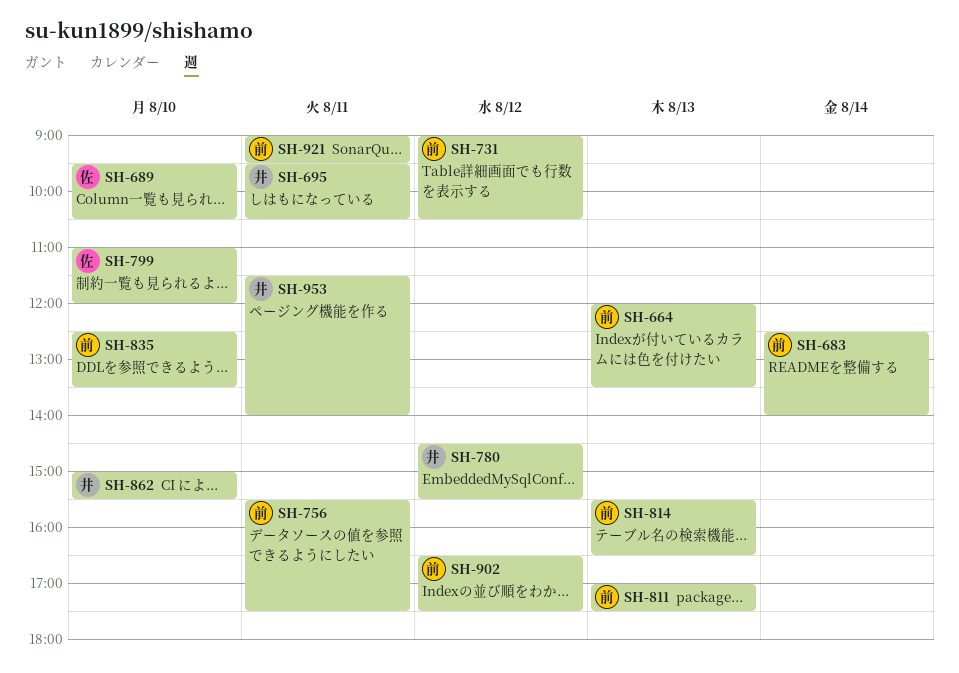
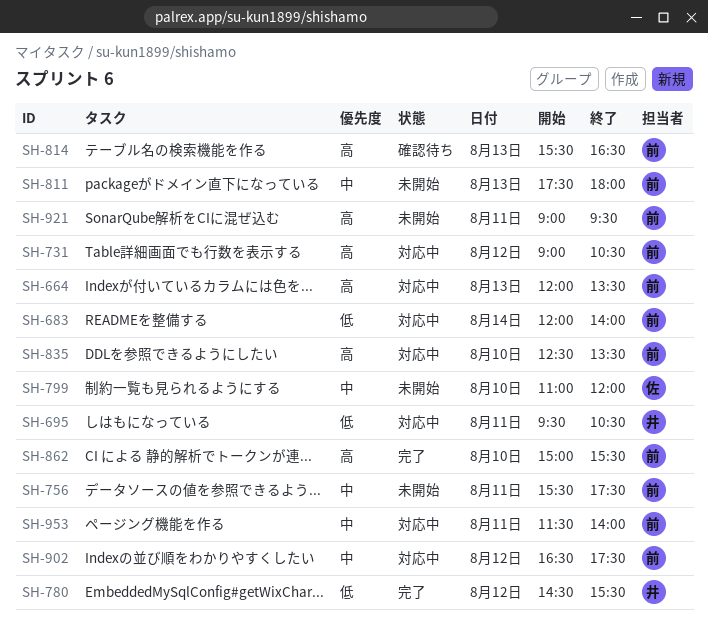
SH-683, begins: 12:30 -> 12:00
SH-689: present -> none
SH-811, begins: 17:00 -> 17:30
SH-811, ends: 17:30 -> 18:00
SH-862, owner: 井 -> 前
SH-953, owner: 井 -> 前

